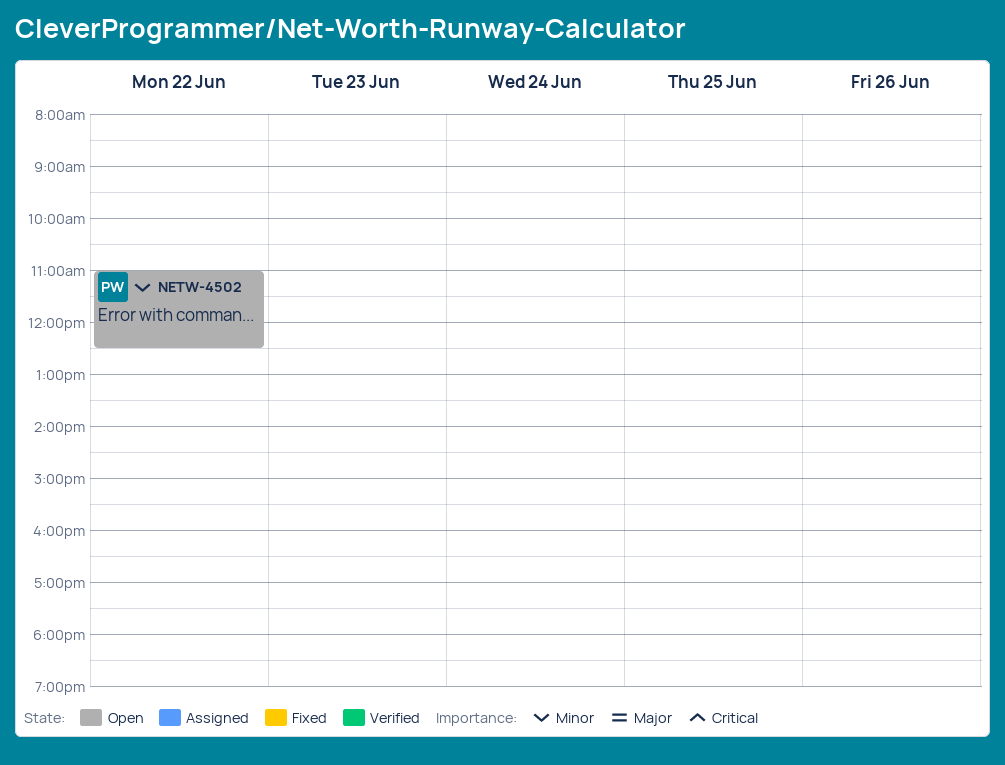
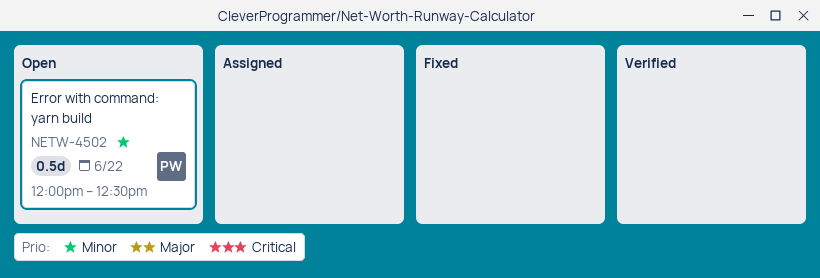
NETW-4502, begins: 11:00 -> 12:00

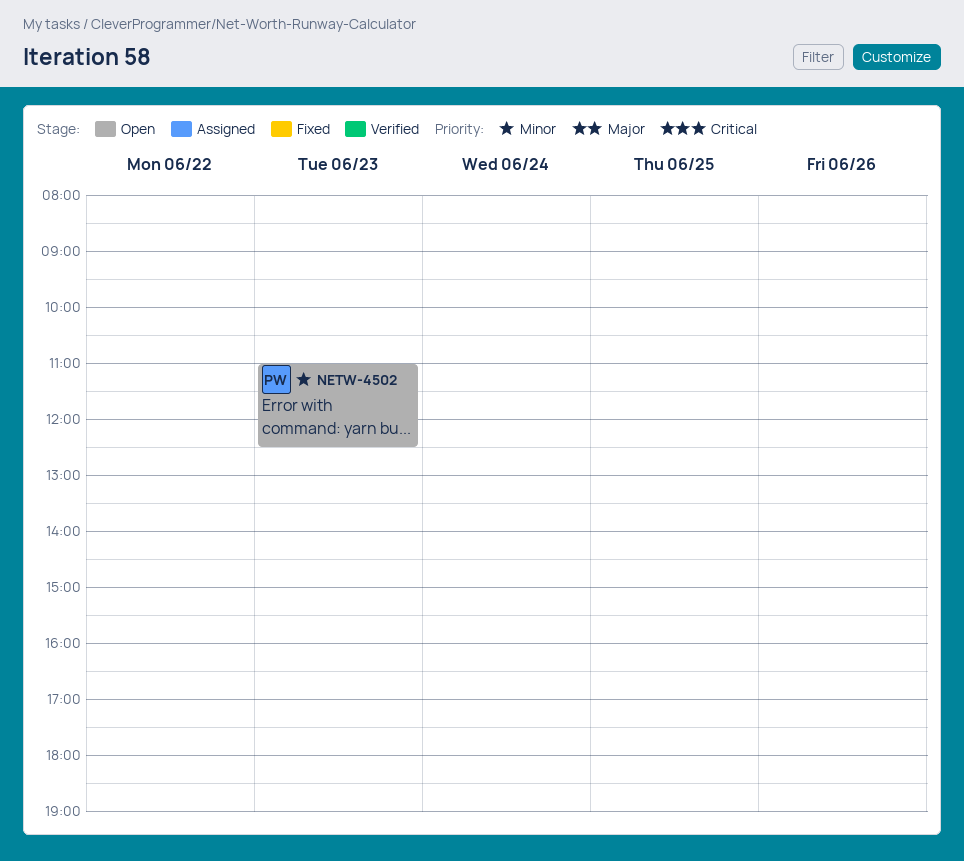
NETW-4502, day: Jun 22 -> Jun 23
NETW-4502, begins: 12:00 -> 11:00

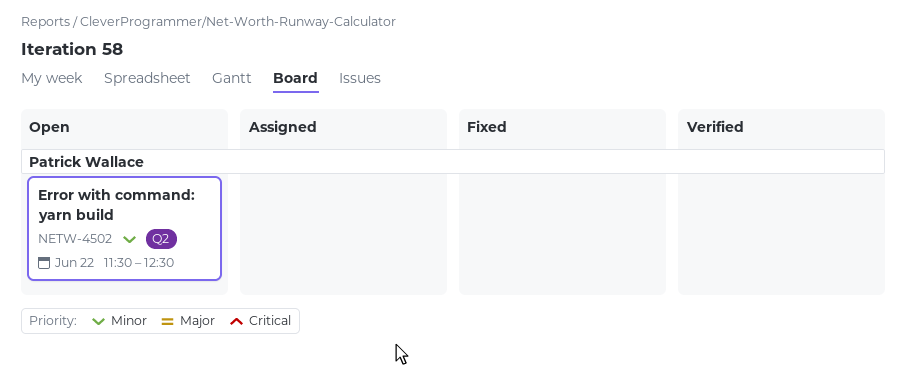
NETW-4502, day: Jun 23 -> Jun 22
NETW-4502, begins: 11:00 -> 11:30

